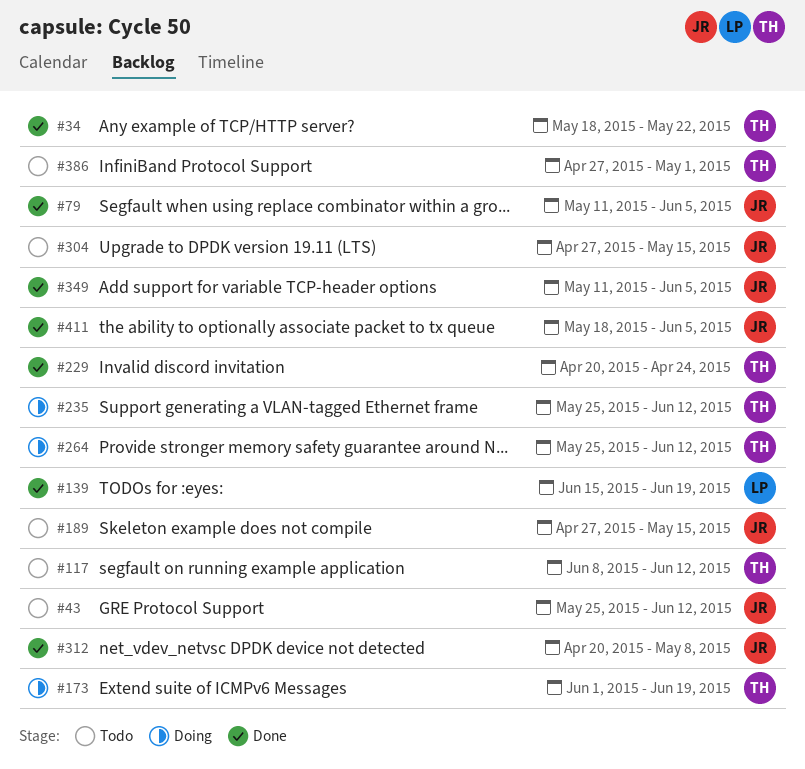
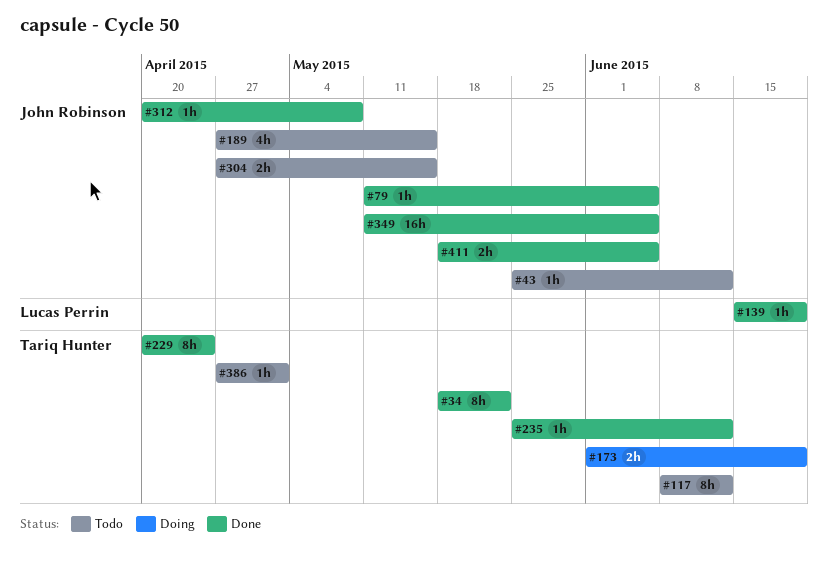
#235, status: Doing -> Done
#264: present -> none

